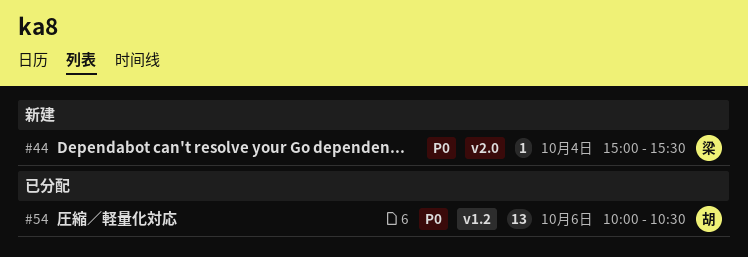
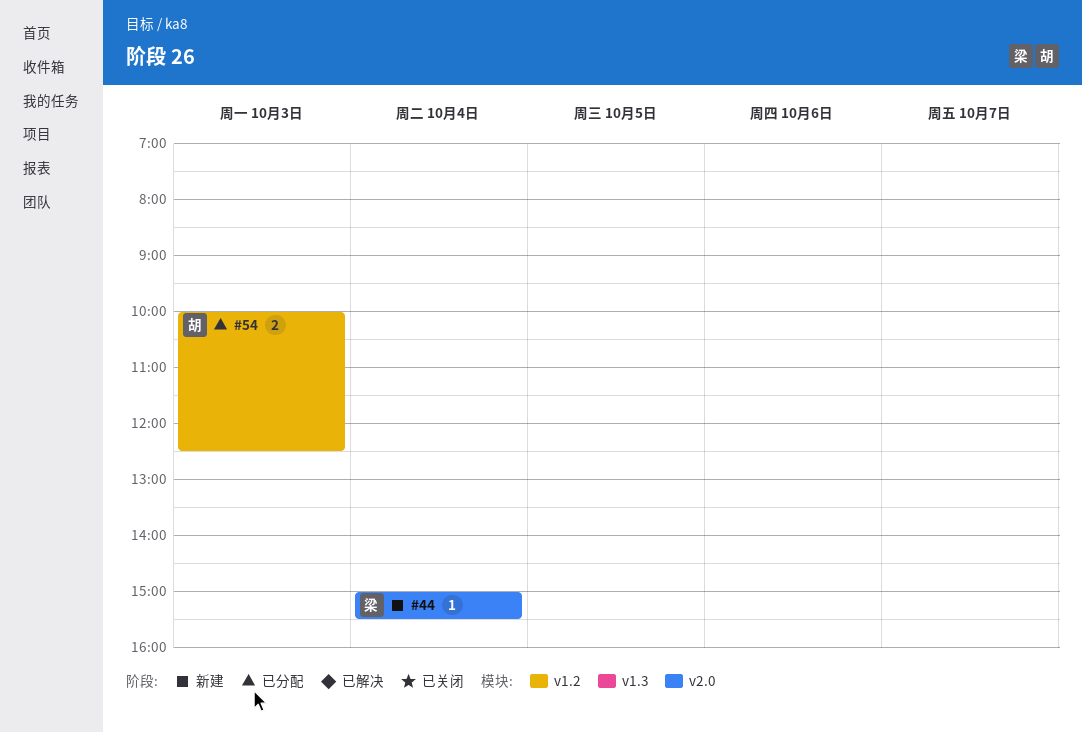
#54, estimate: 13 -> 2
#54, day: Oct 6 -> Oct 3
#54, ends: 10:30 -> 12:30

